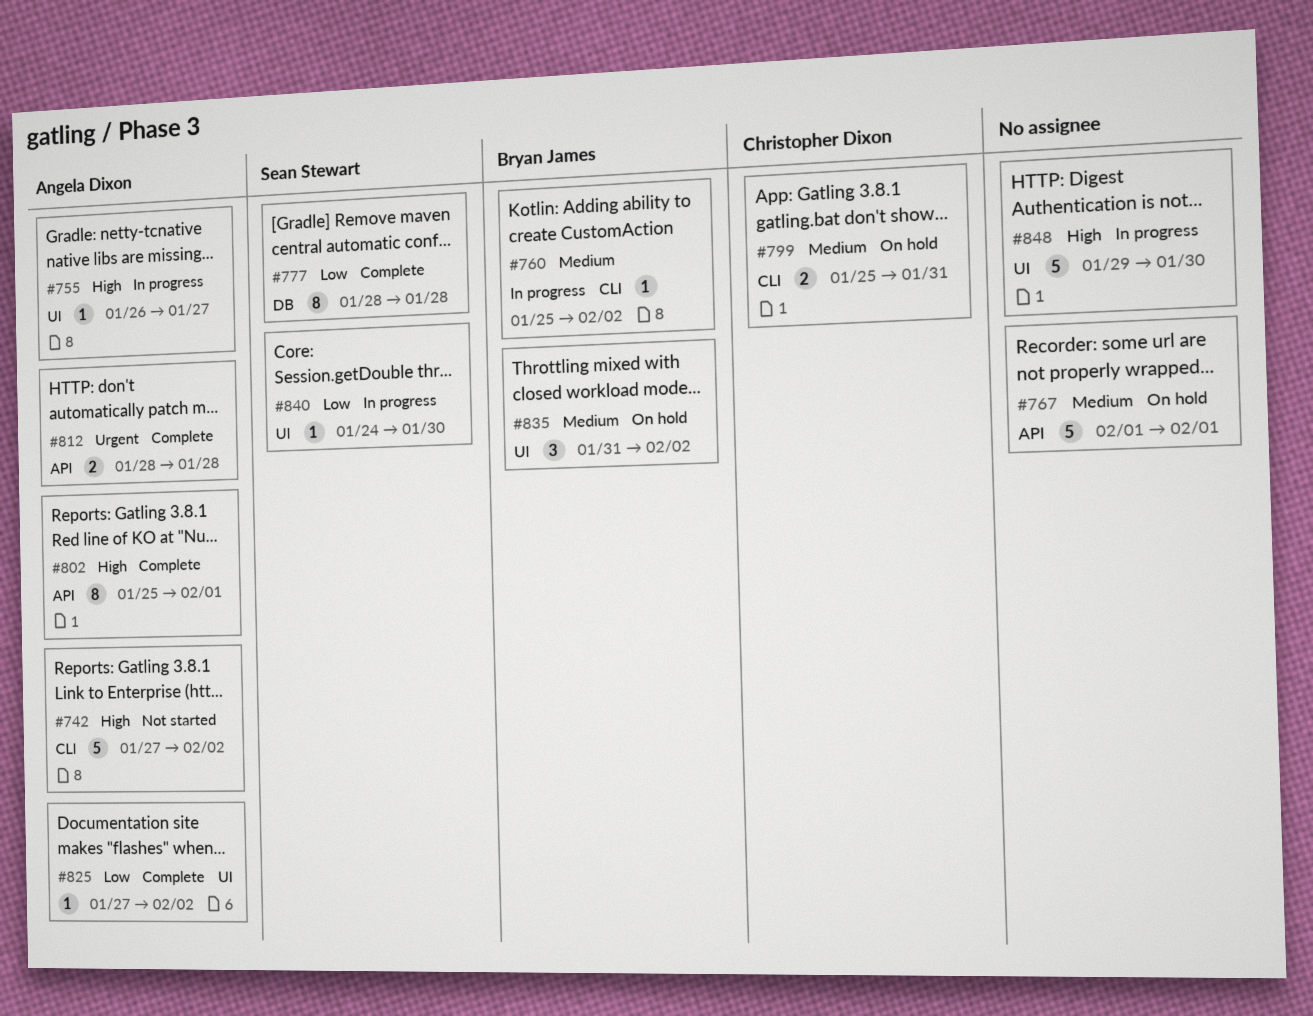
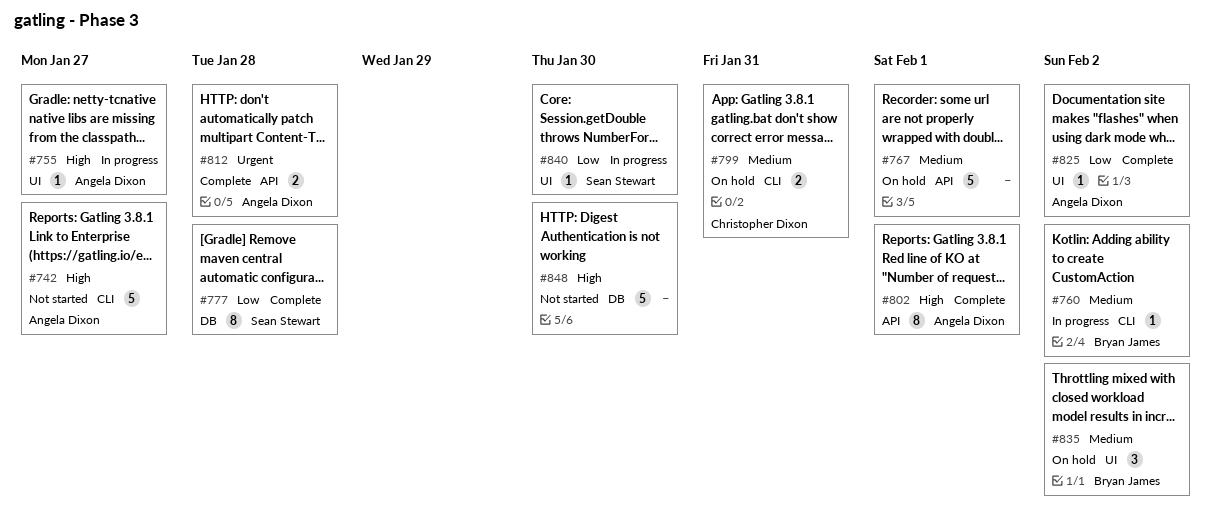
#742, due: Feb 2 -> Jan 27
#848, status: In progress -> Not started
#848, label: UI -> DB

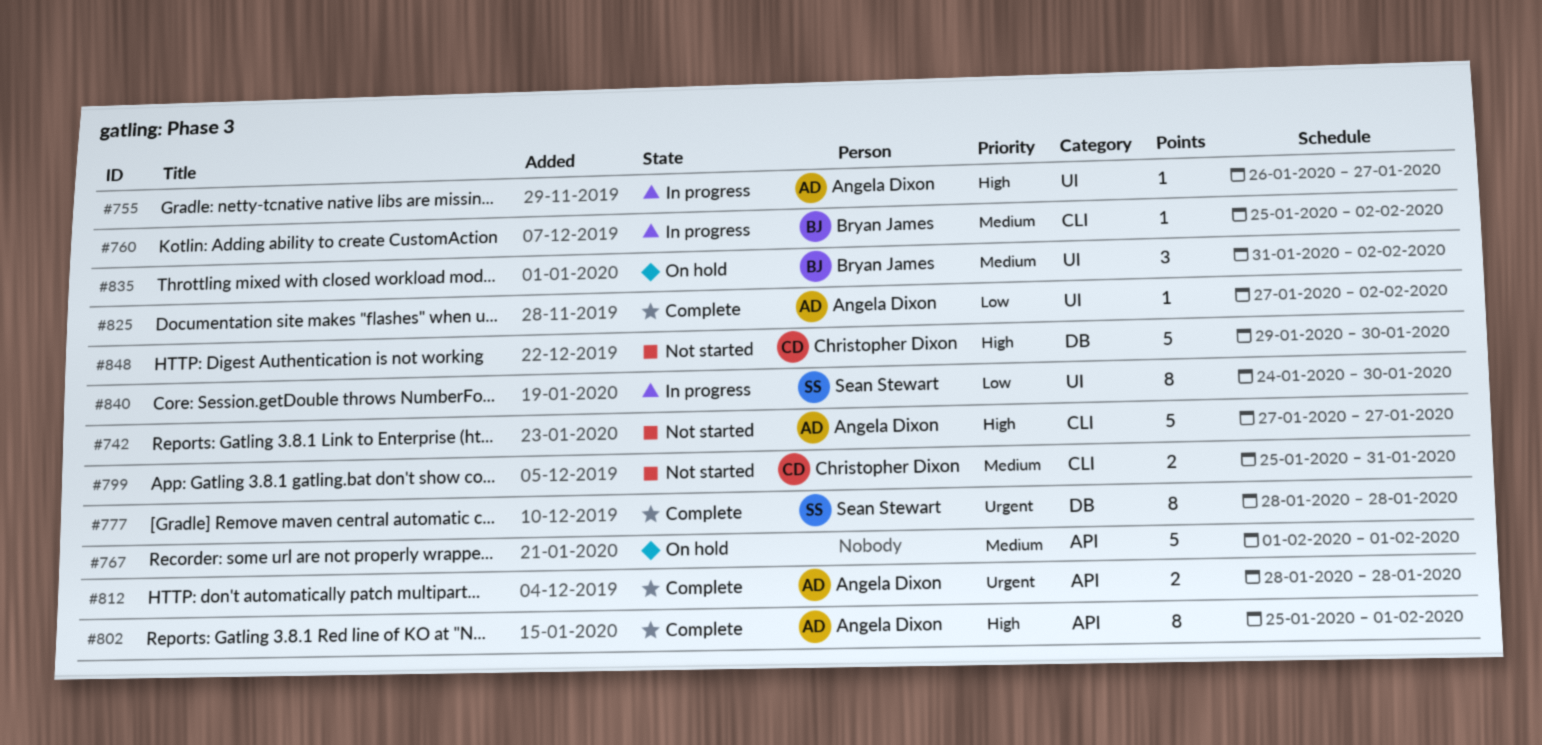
#777, priority: Low -> Urgent
#799, status: On hold -> Not started
#840, estimate: 1 -> 8
#848, owner: none -> Christopher Dixon

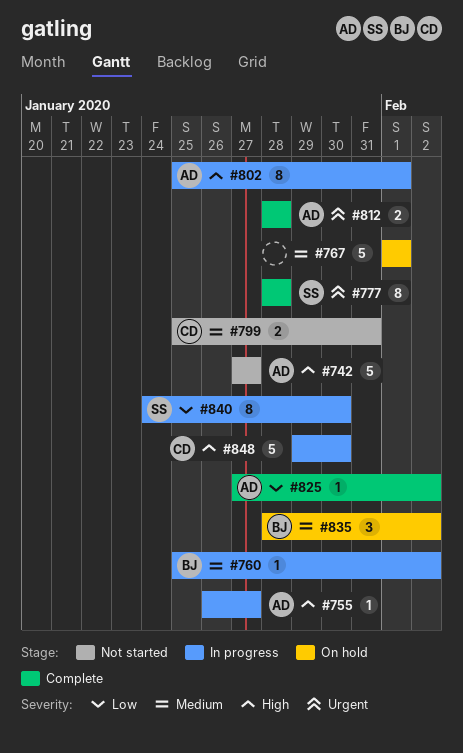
#802, status: Complete -> In progress
#835, start: Jan 31 -> Jan 28
#848, status: Not started -> In progress

